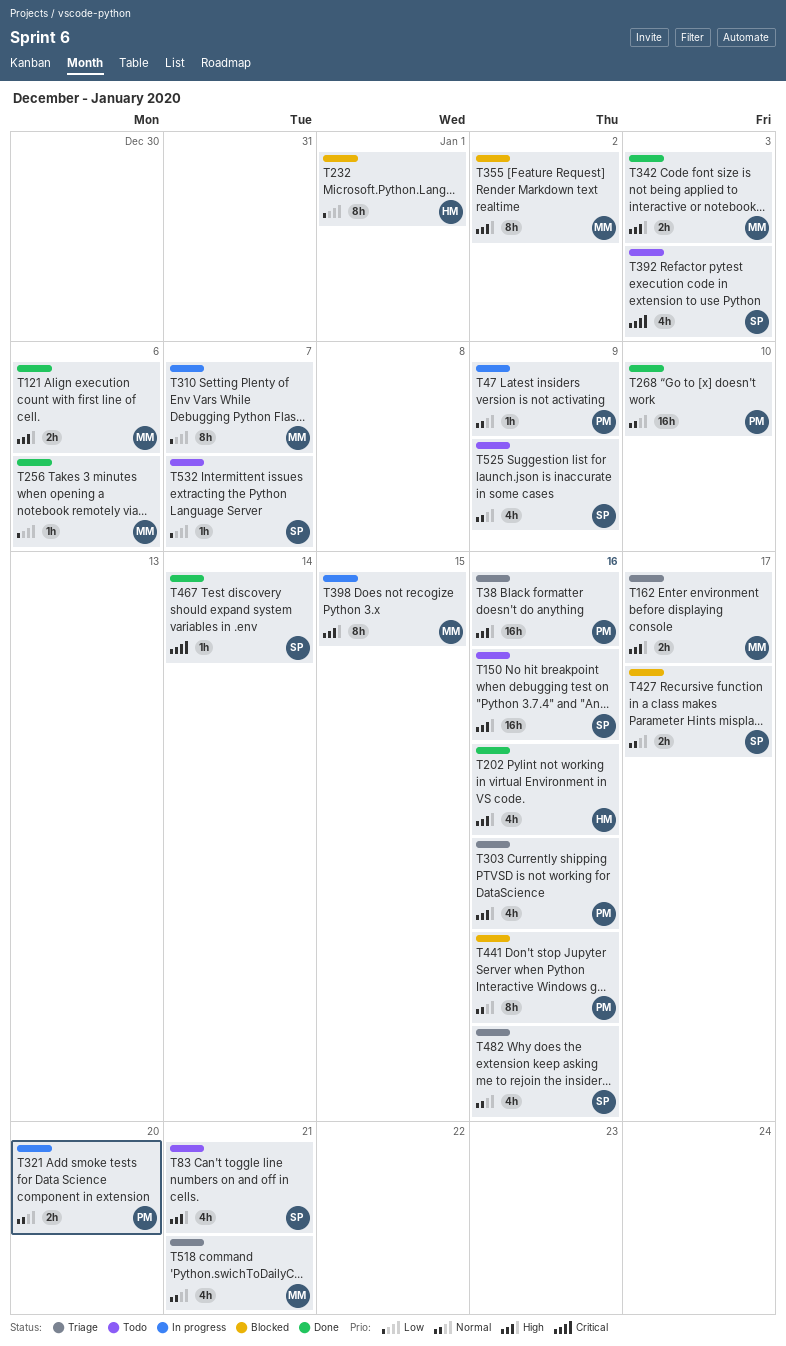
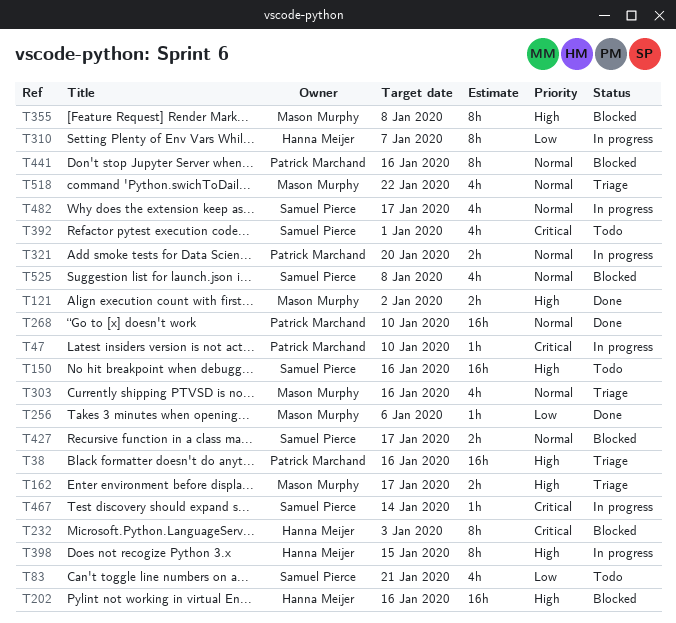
T47, priority: Normal -> Critical
T47, due: Jan 9 -> Jan 10
T83, priority: High -> Low
T121, due: Jan 6 -> Jan 2
T202, status: Done -> Blocked
T202, estimate: 4h -> 16h
T232, priority: Low -> Critical
T232, due: Jan 1 -> Jan 3
T303, owner: Patrick Marchand -> Mason Murphy
T303, priority: High -> Normal
T310, owner: Mason Murphy -> Hanna Meijer
T342: present -> none
T355, due: Jan 2 -> Jan 8
T392, due: Jan 3 -> Jan 1
T398, owner: Mason Murphy -> Hanna Meijer
T467, status: Done -> In progress
T482, status: Triage -> In progress
T482, due: Jan 16 -> Jan 17
T518, due: Jan 21 -> Jan 22
T525, status: Todo -> Blocked
T525, due: Jan 9 -> Jan 8
T532: present -> none

